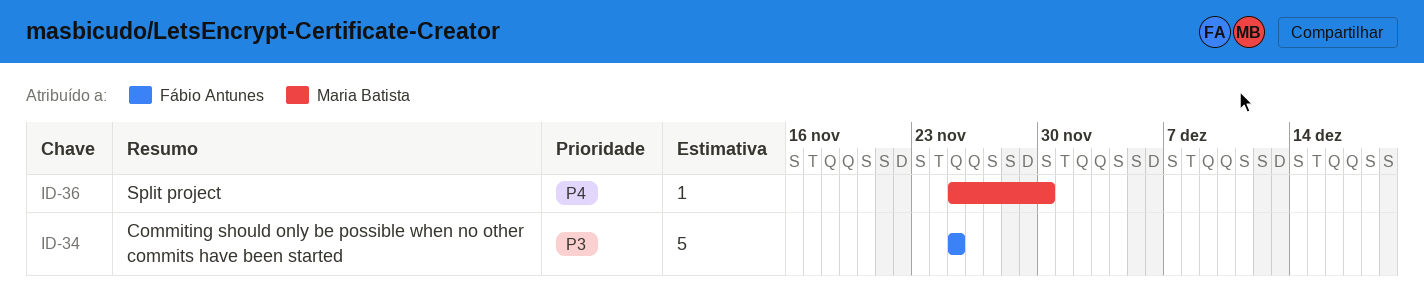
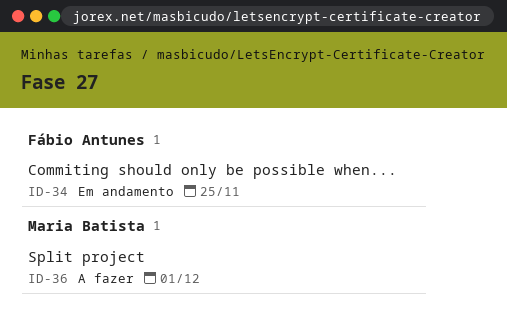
ID-36, due: Nov 30 -> Dec 1

